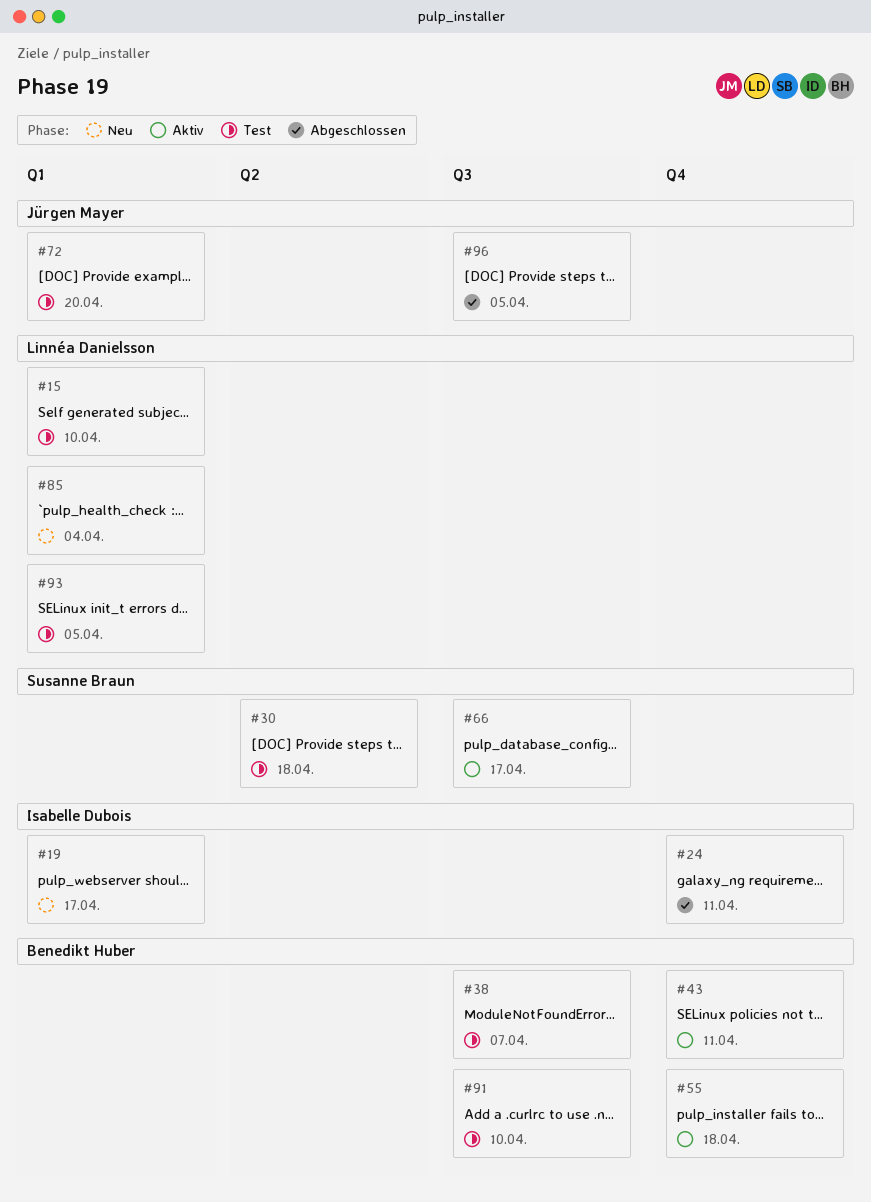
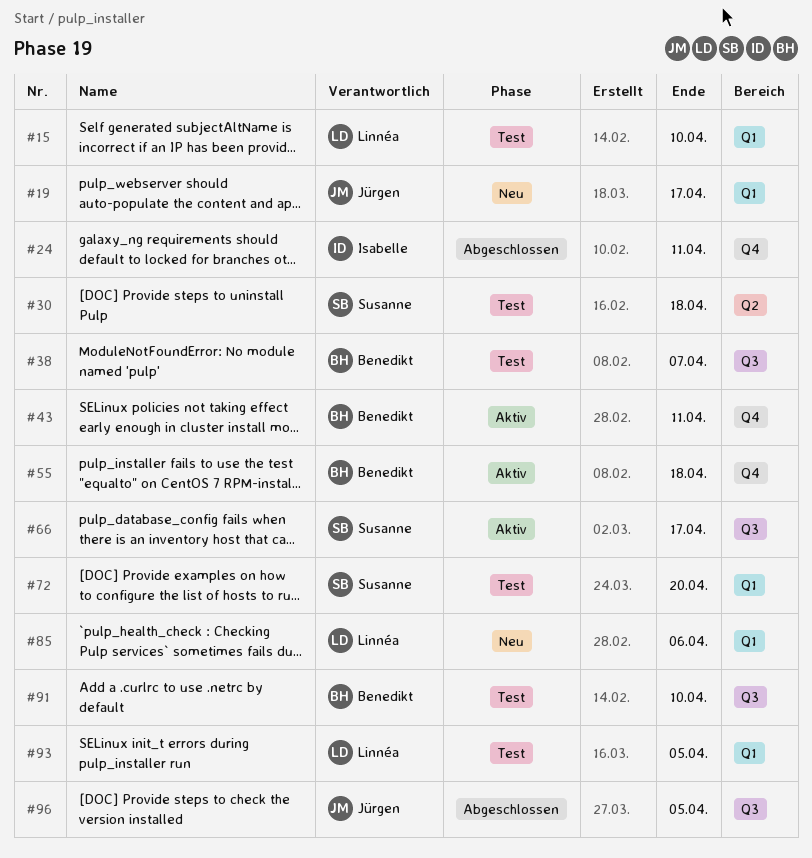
#19, owner: Isabelle Dubois -> Jürgen Mayer
#72, owner: Jürgen Mayer -> Susanne Braun
#85, due: Apr 4 -> Apr 6

